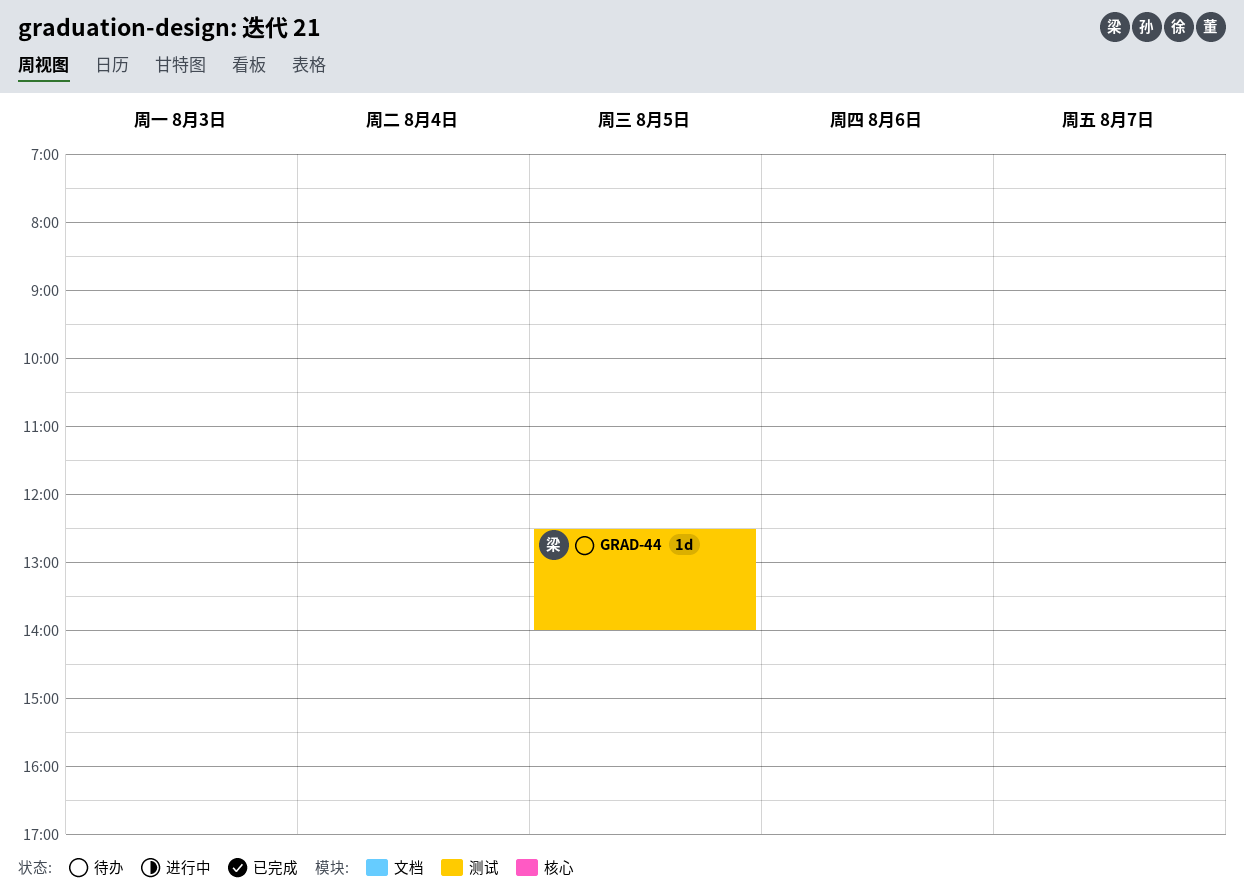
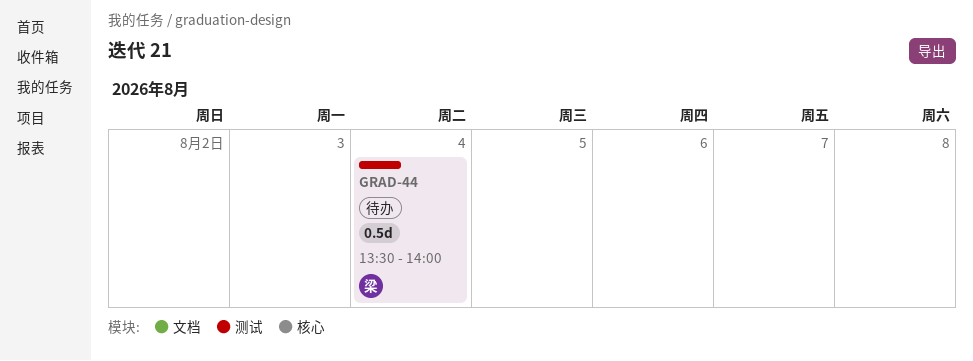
GRAD-44, estimate: 1d -> 0.5d
GRAD-44, day: Aug 5 -> Aug 4
GRAD-44, begins: 12:30 -> 13:30

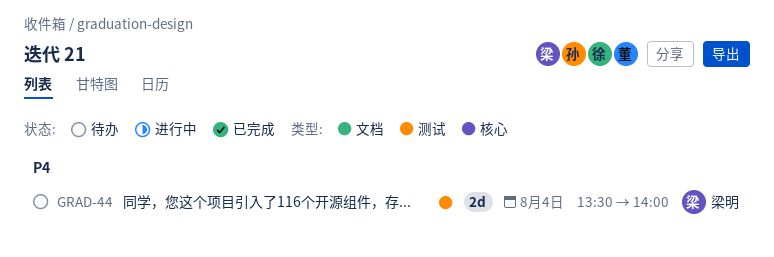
GRAD-44, estimate: 0.5d -> 2d

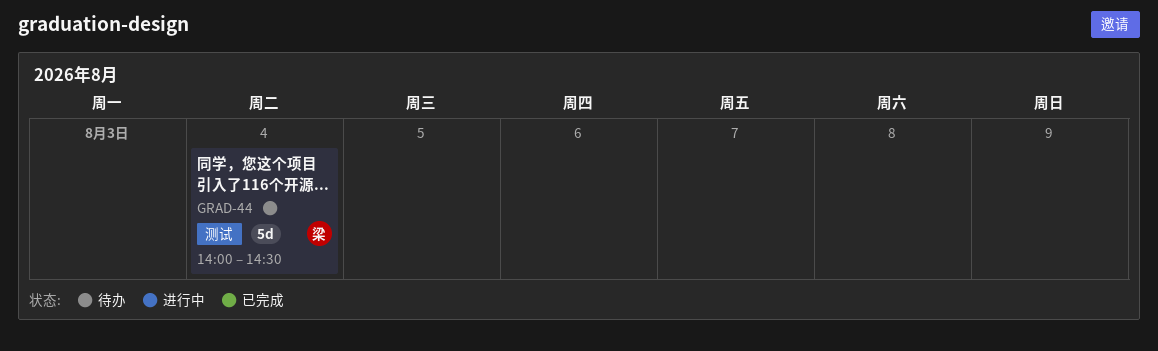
GRAD-44, estimate: 2d -> 5d
GRAD-44, begins: 13:30 -> 14:00
GRAD-44, ends: 14:00 -> 14:30

